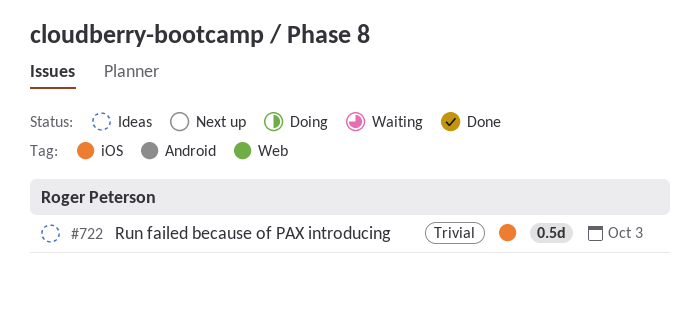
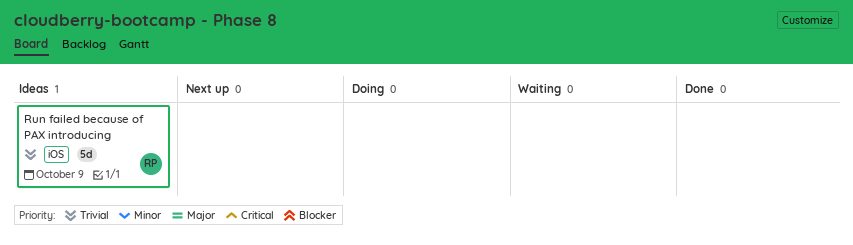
Run failed because of PAX introducing, estimate: 0.5d -> 5d
Run failed because of PAX introducing, due: Oct 3 -> Oct 9

